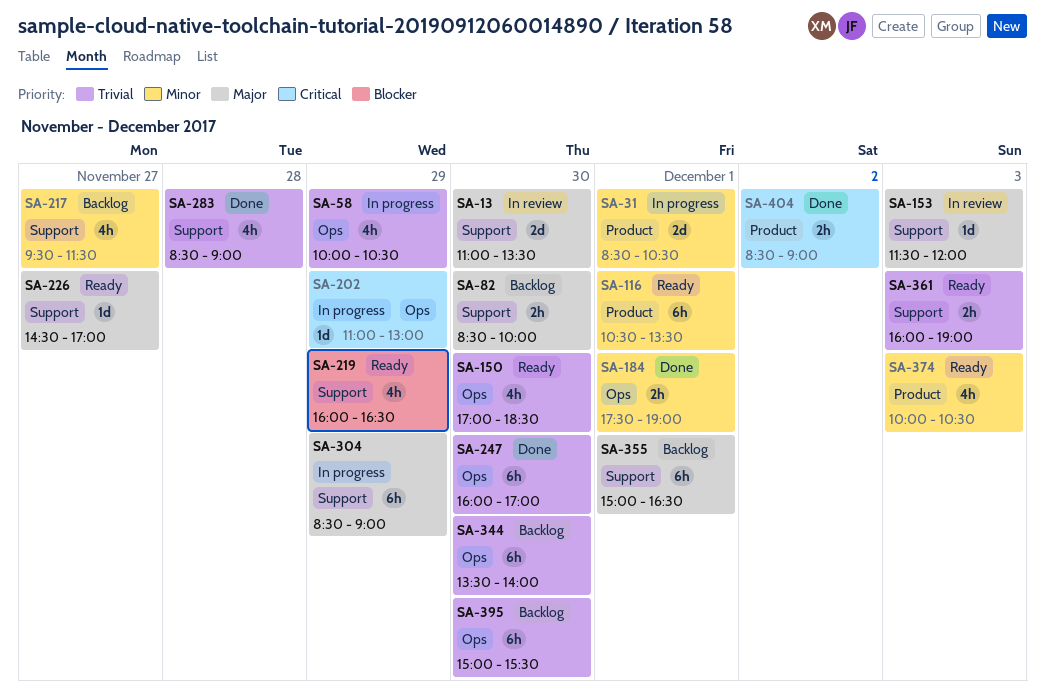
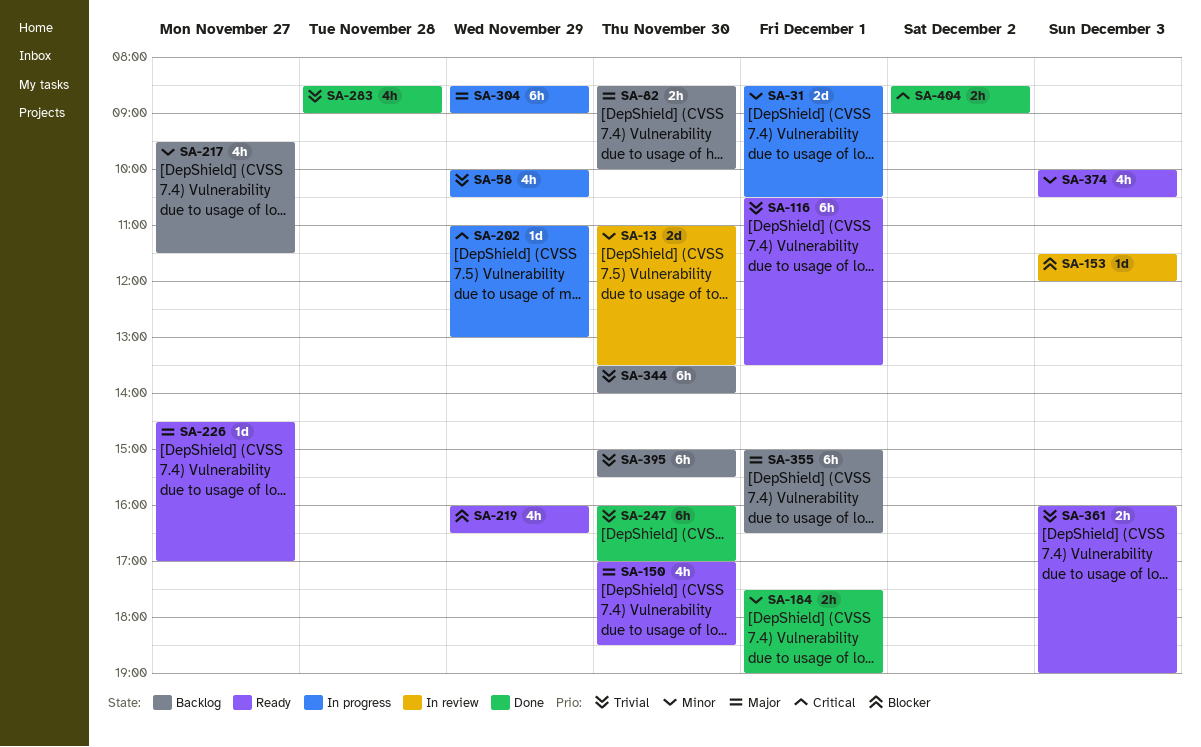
SA-13, priority: Major -> Minor
SA-116, priority: Minor -> Trivial
SA-150, priority: Trivial -> Major
SA-153, priority: Major -> Blocker

